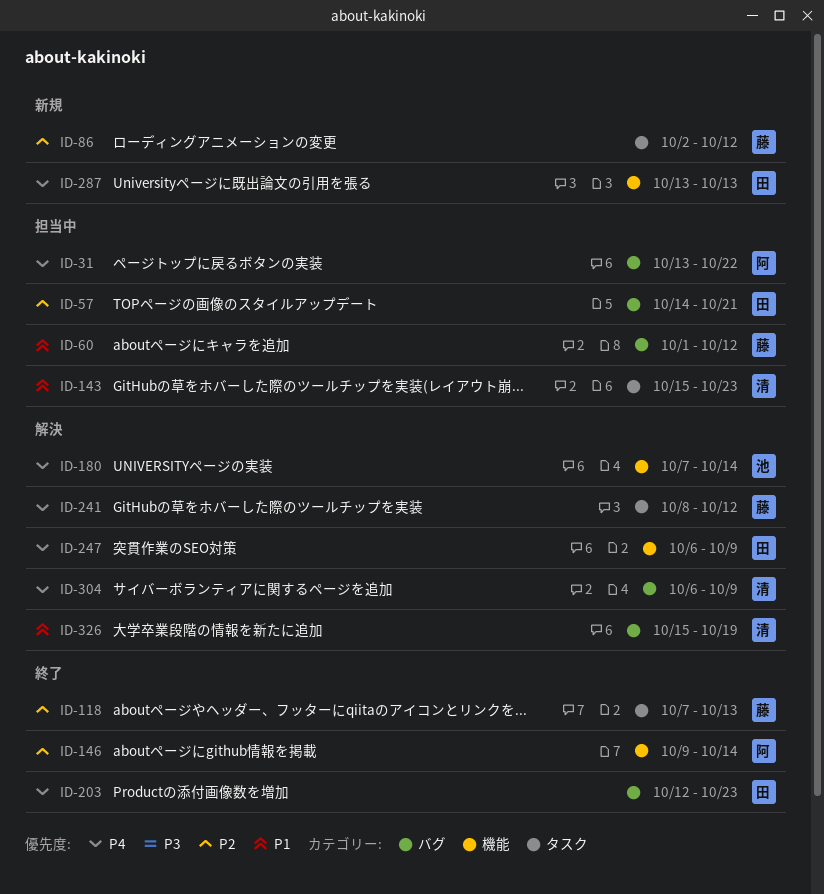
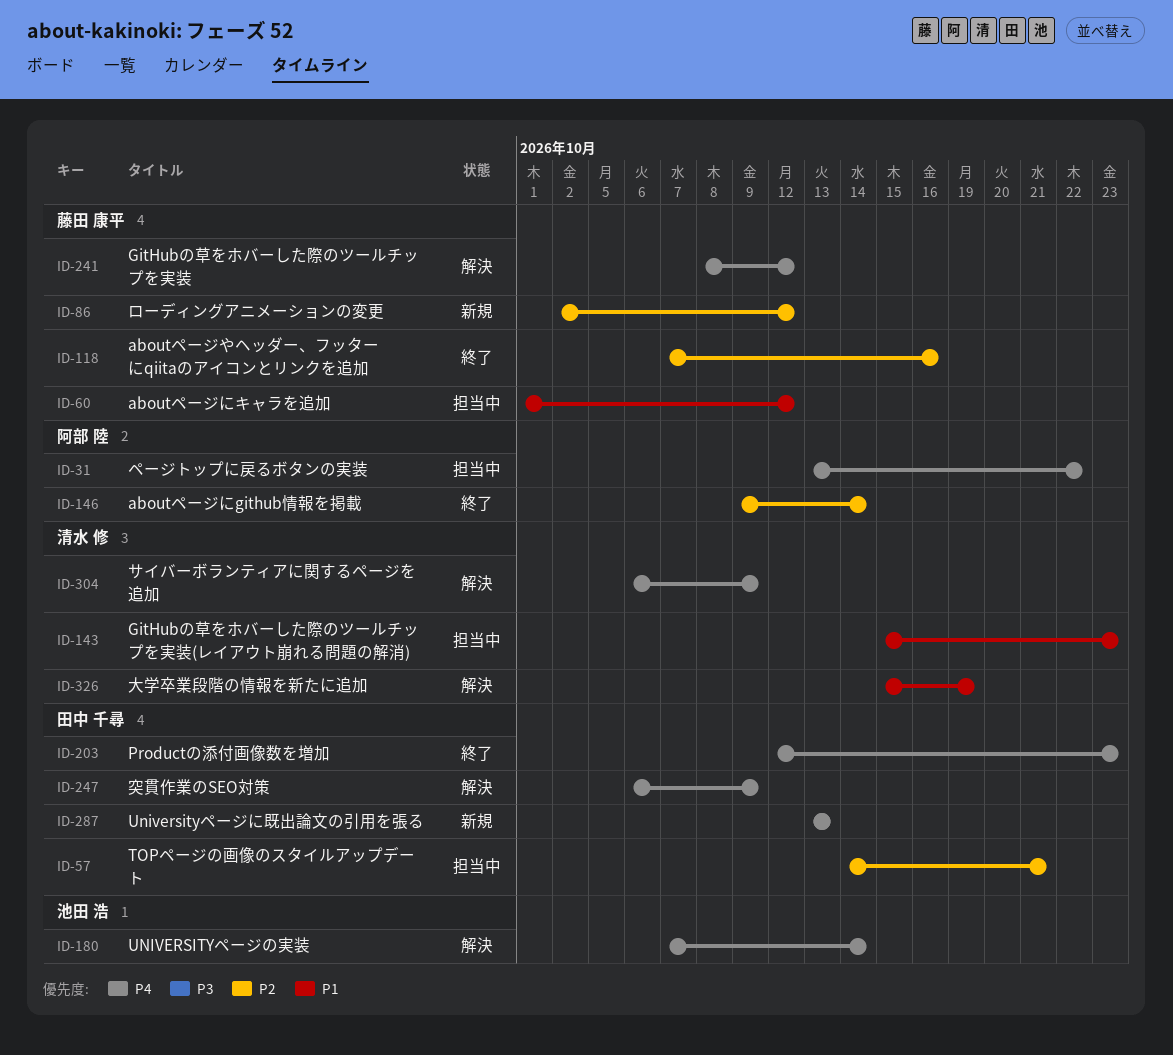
ID-118, due: Oct 13 -> Oct 16

